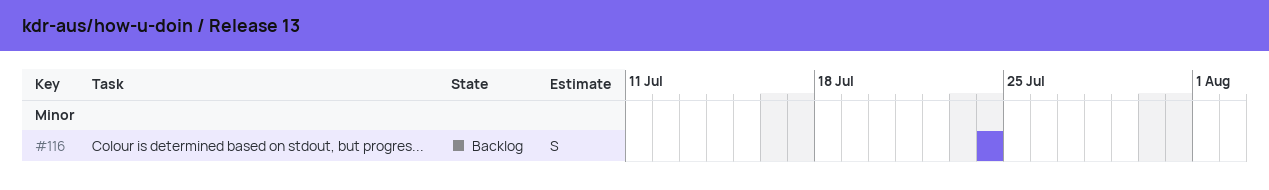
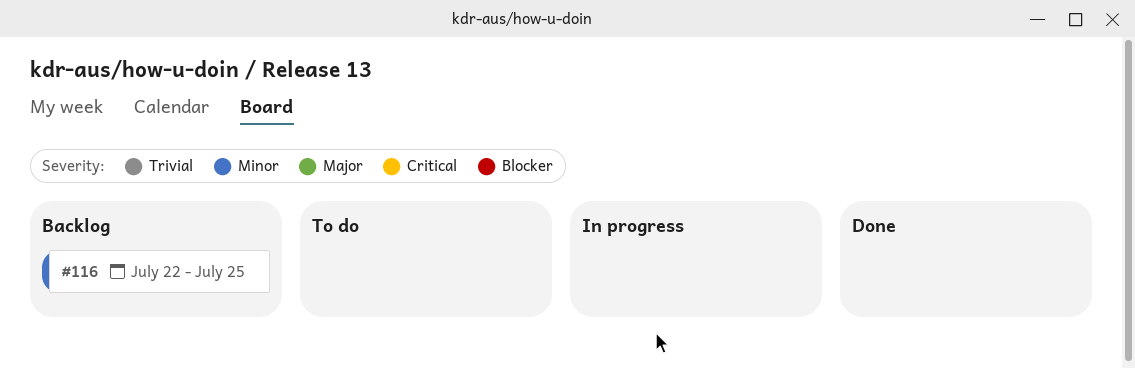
#116, start: Jul 24 -> Jul 22
#116, due: Jul 24 -> Jul 25

